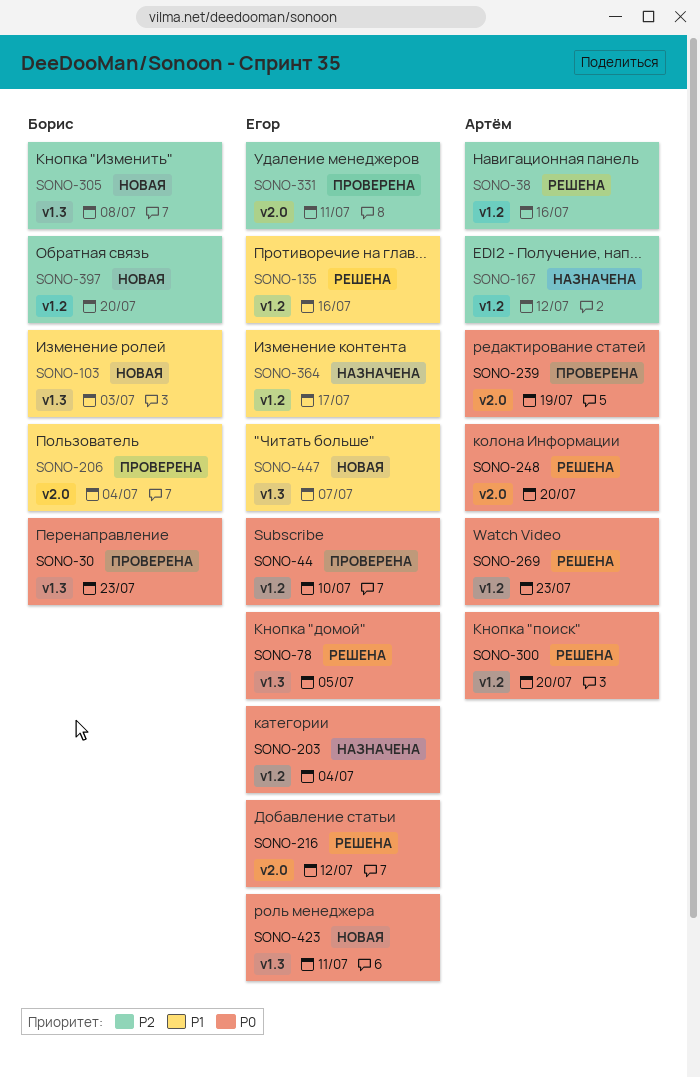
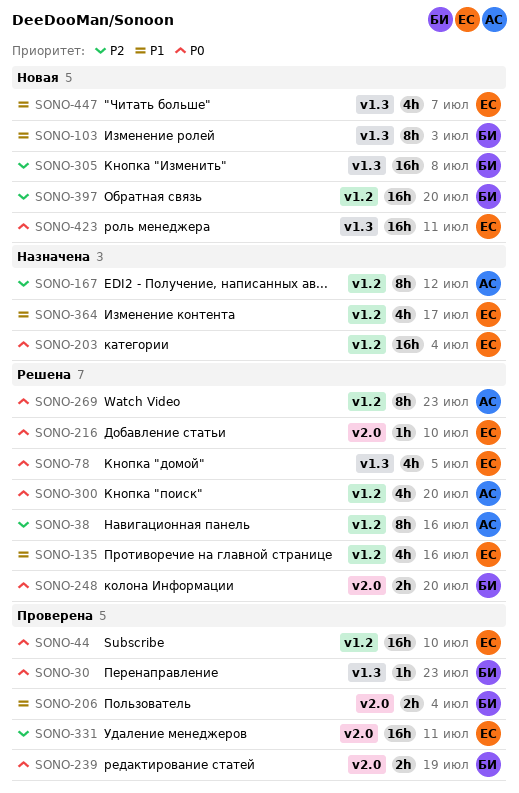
SONO-216, due: Jul 12 -> Jul 10
SONO-239, owner: Артём -> Борис
SONO-248, owner: Артём -> Борис

